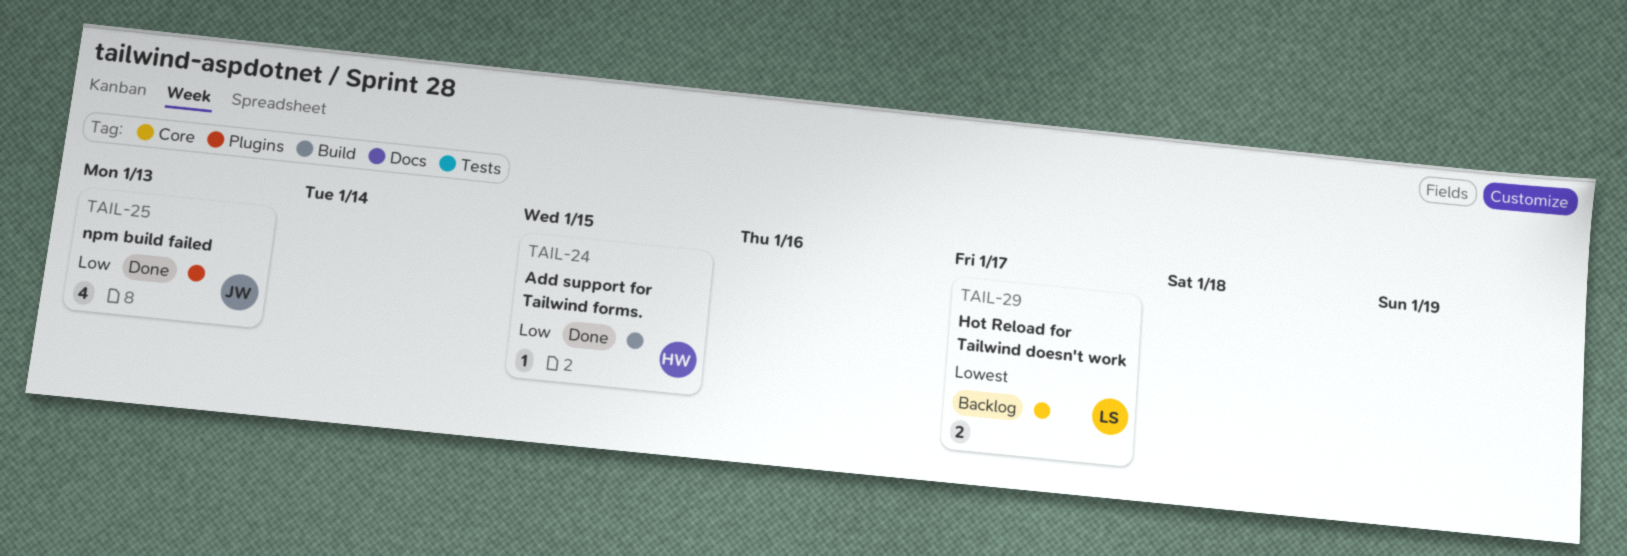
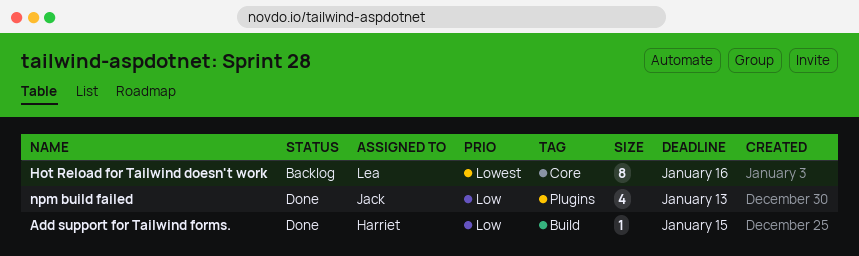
Hot Reload for Tailwind doesn't work, estimate: 2 -> 8
Hot Reload for Tailwind doesn't work, due: Jan 17 -> Jan 16

